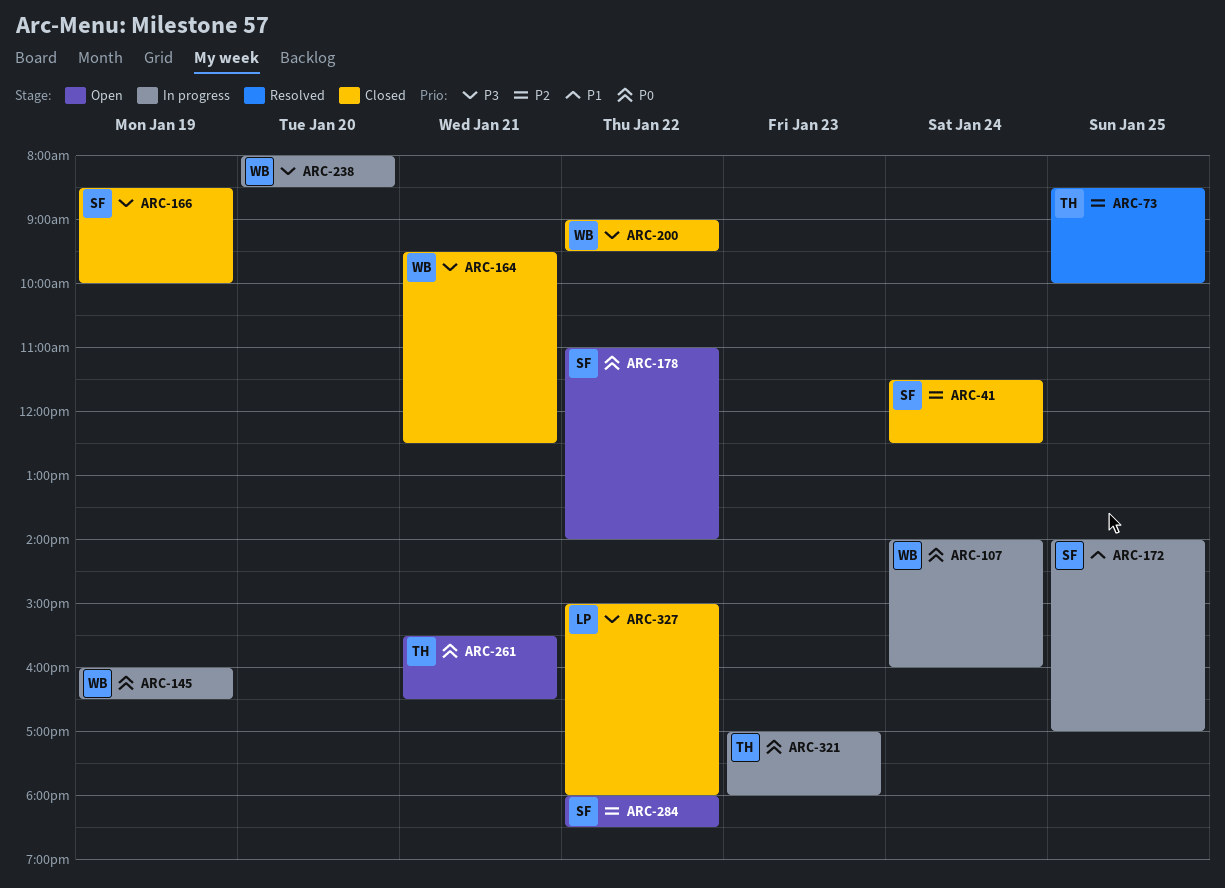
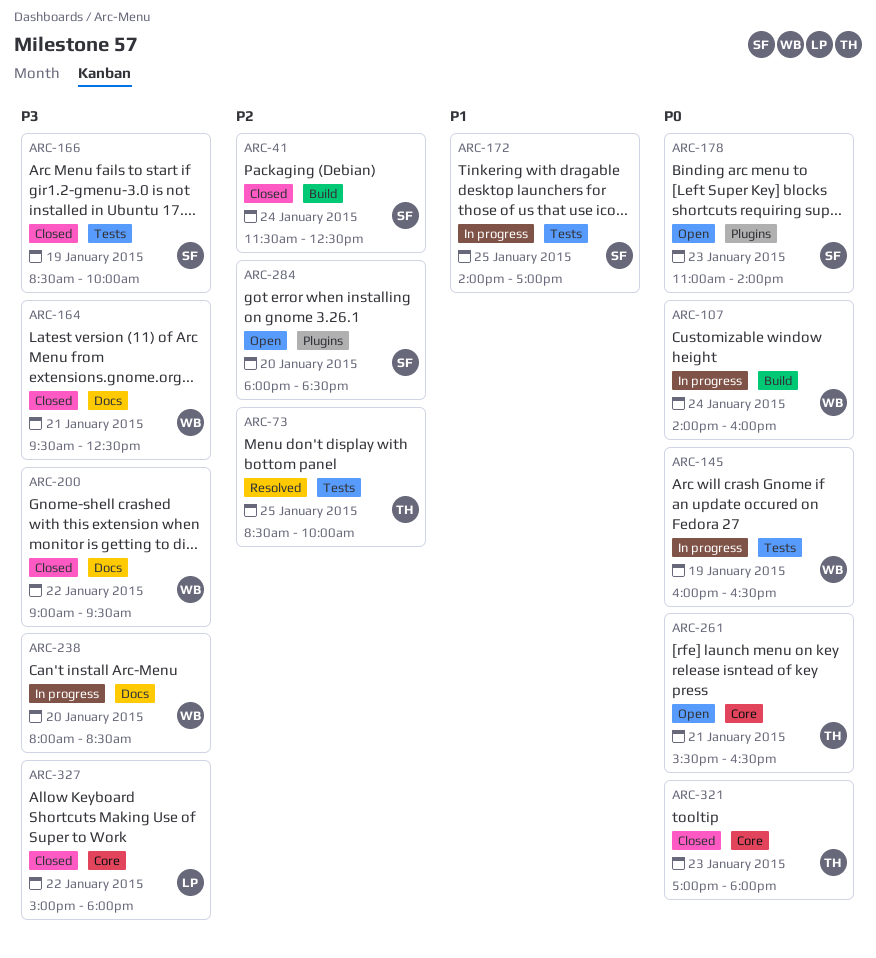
ARC-178, day: Jan 22 -> Jan 23
ARC-284, day: Jan 22 -> Jan 20
ARC-321, status: In progress -> Closed

